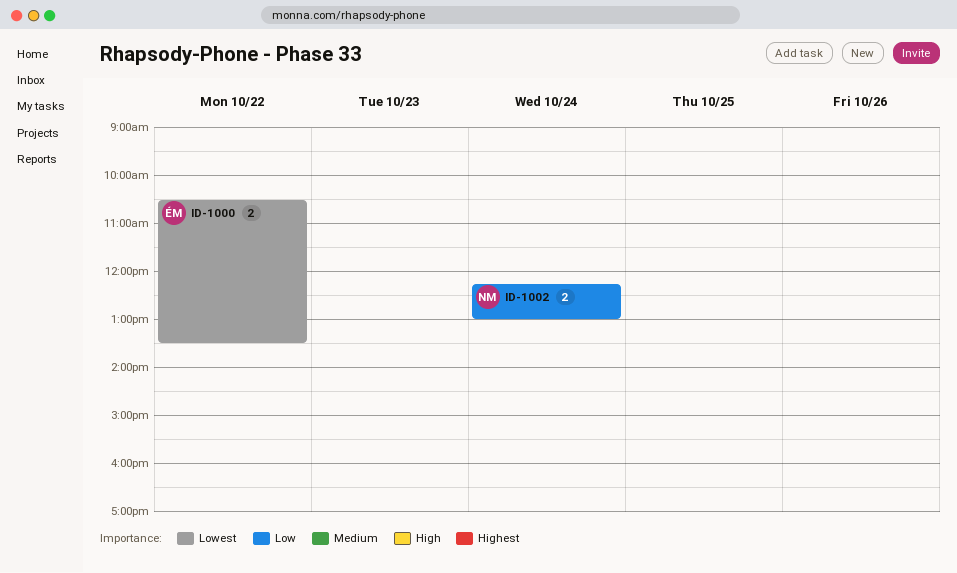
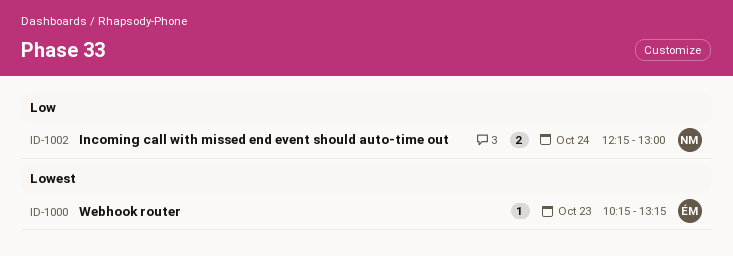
ID-1000, estimate: 2 -> 1
ID-1000, day: Oct 22 -> Oct 23
ID-1000, begins: 10:30 -> 10:15
ID-1000, ends: 13:30 -> 13:15

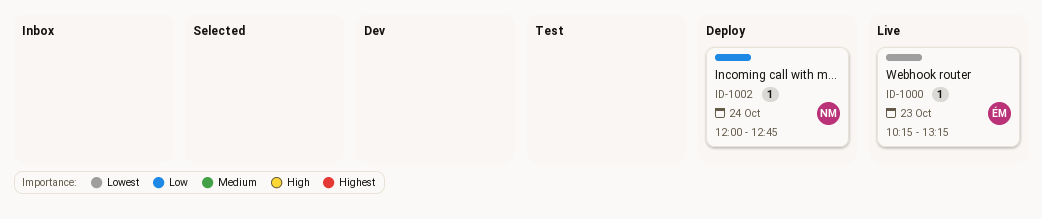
ID-1002, estimate: 2 -> 1
ID-1002, begins: 12:15 -> 12:00
ID-1002, ends: 13:00 -> 12:45

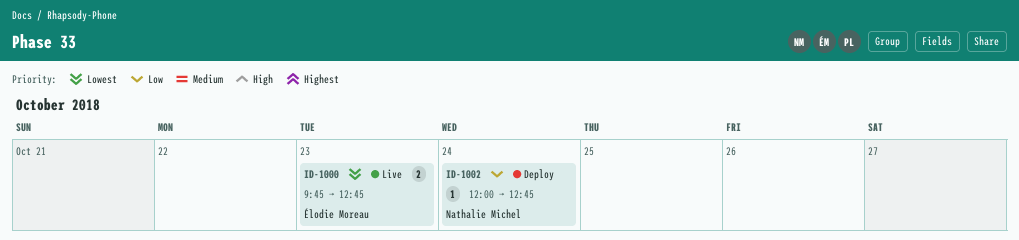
ID-1000, estimate: 1 -> 2
ID-1000, begins: 10:15 -> 09:45
ID-1000, ends: 13:15 -> 12:45

